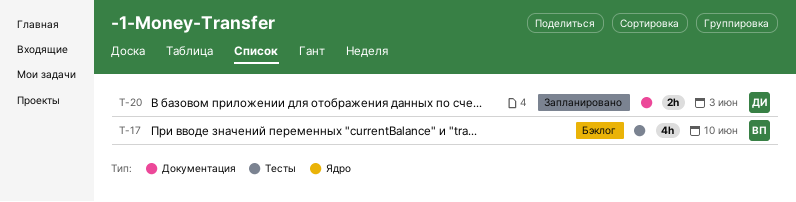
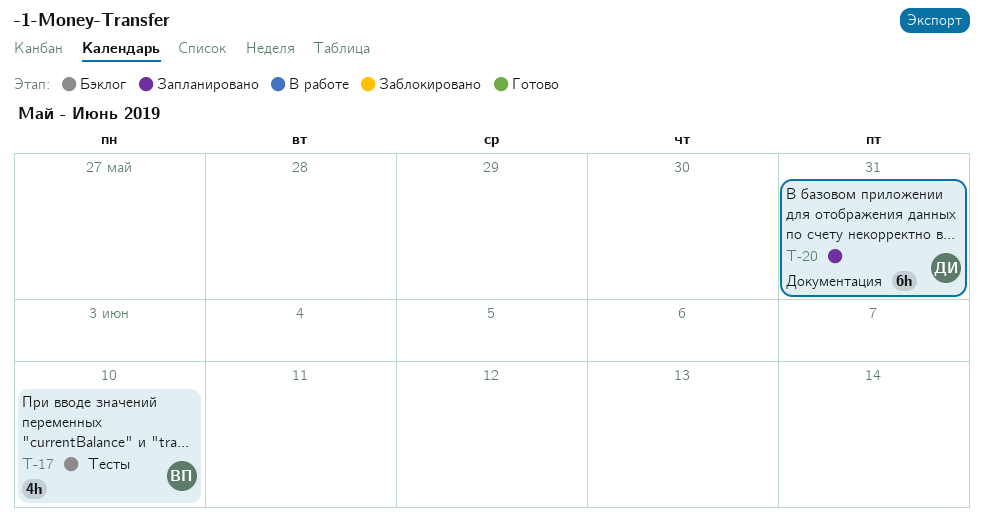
T-20, estimate: 2h -> 6h
T-20, due: Jun 3 -> May 31

